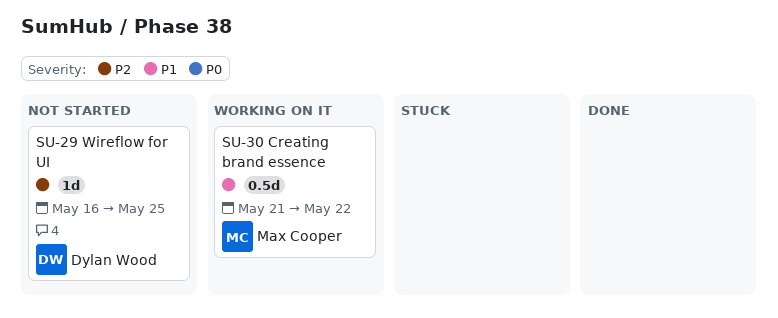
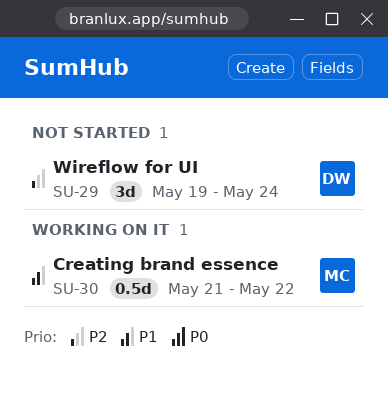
SU-29, estimate: 1d -> 3d
SU-29, start: May 16 -> May 19
SU-29, due: May 25 -> May 24

